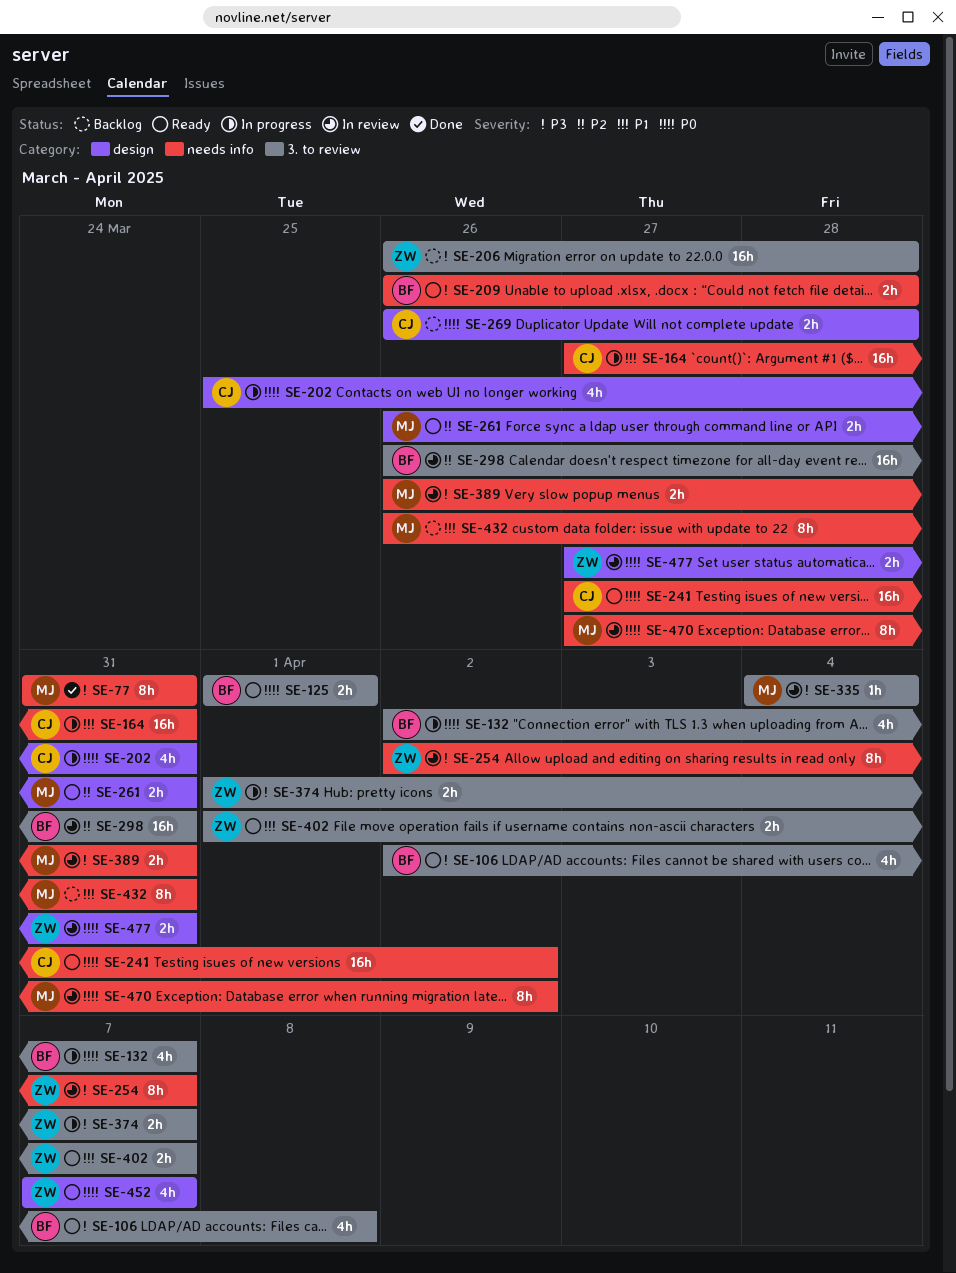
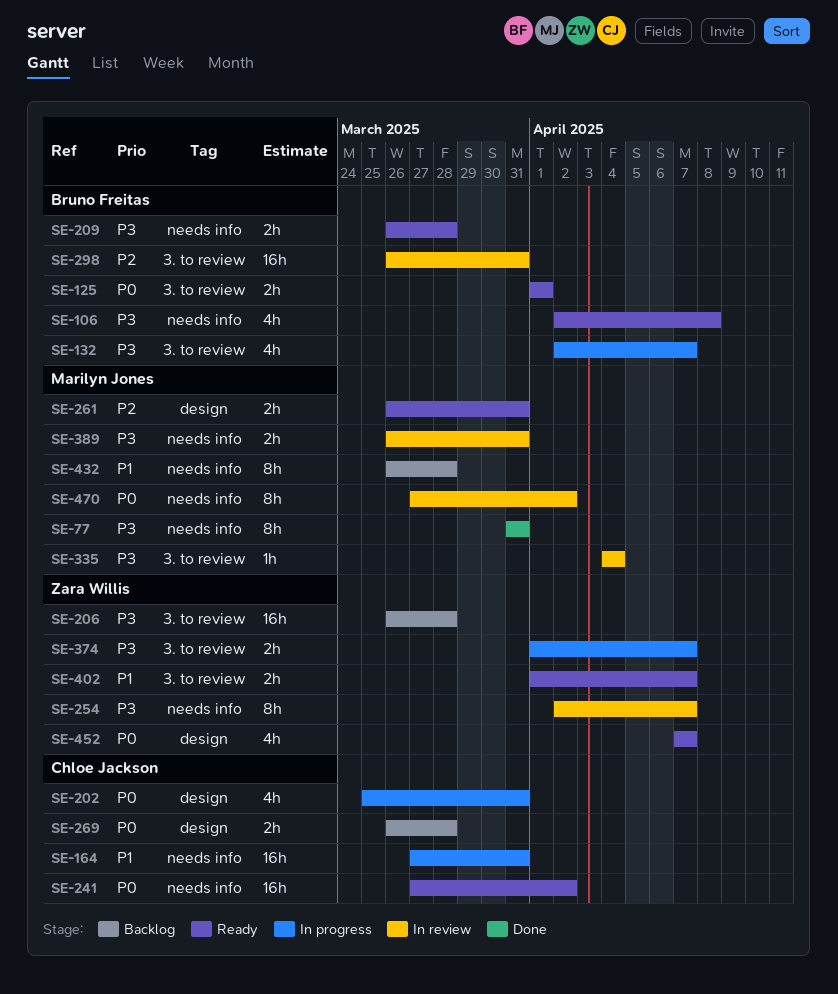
SE-106, label: 3. to review -> needs info
SE-132, priority: P0 -> P3
SE-432, due: Mar 31 -> Mar 28
SE-477: present -> none

